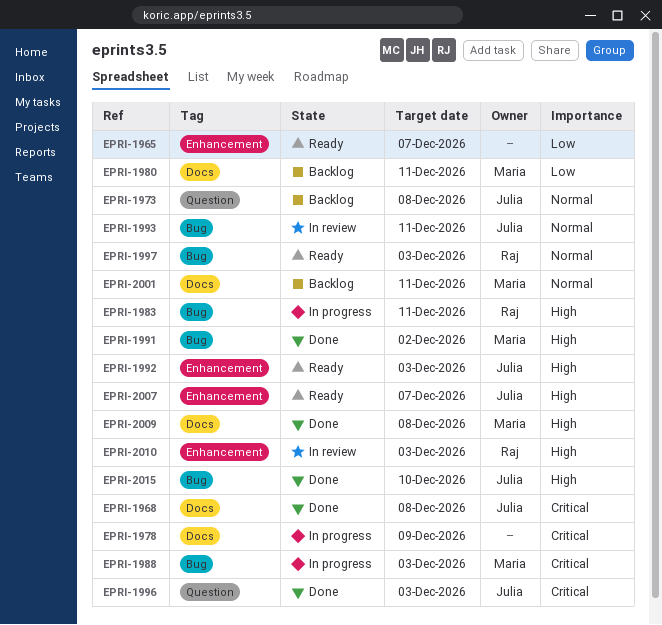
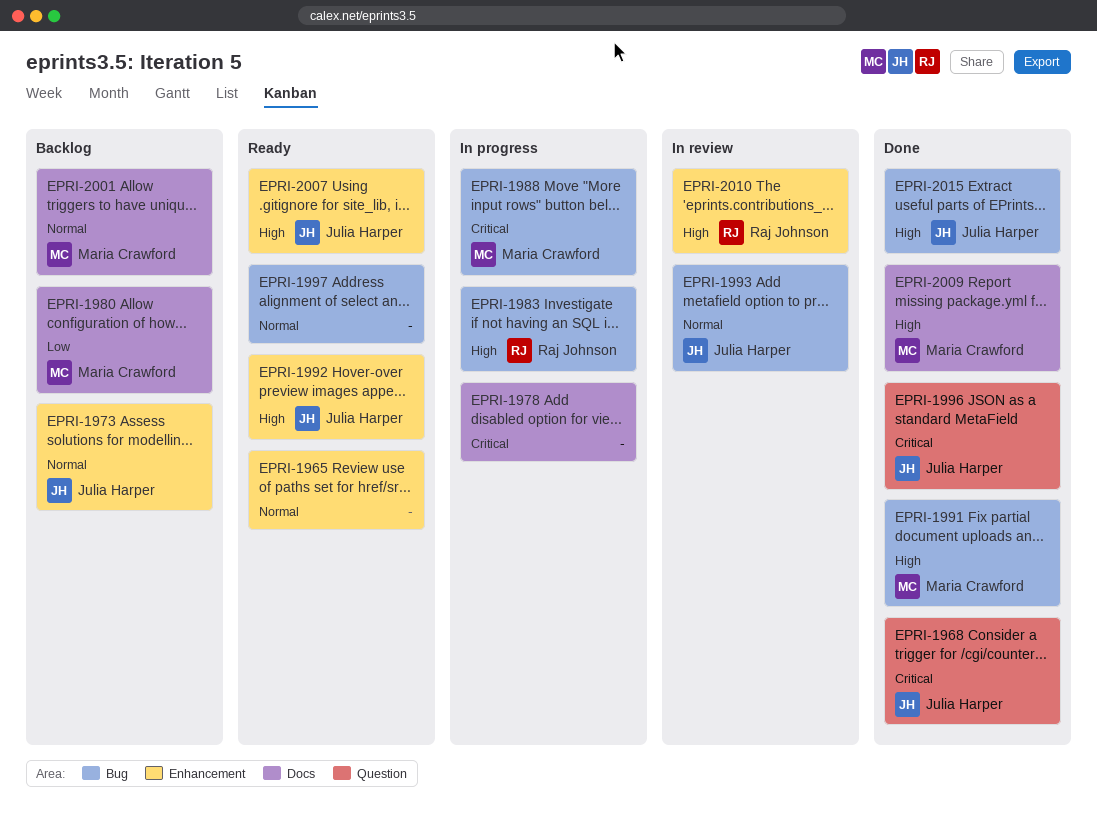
EPRI-1965, priority: Low -> Normal
EPRI-1968, label: Docs -> Question
EPRI-1973, label: Question -> Enhancement
EPRI-1997, owner: Raj Johnson -> none

